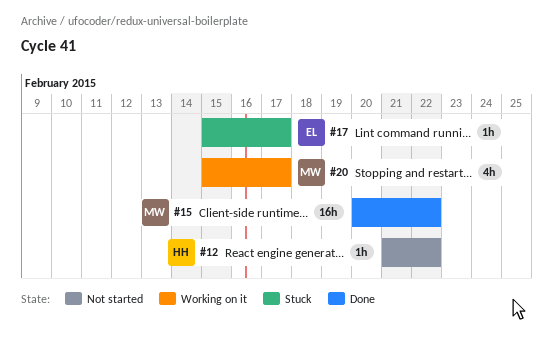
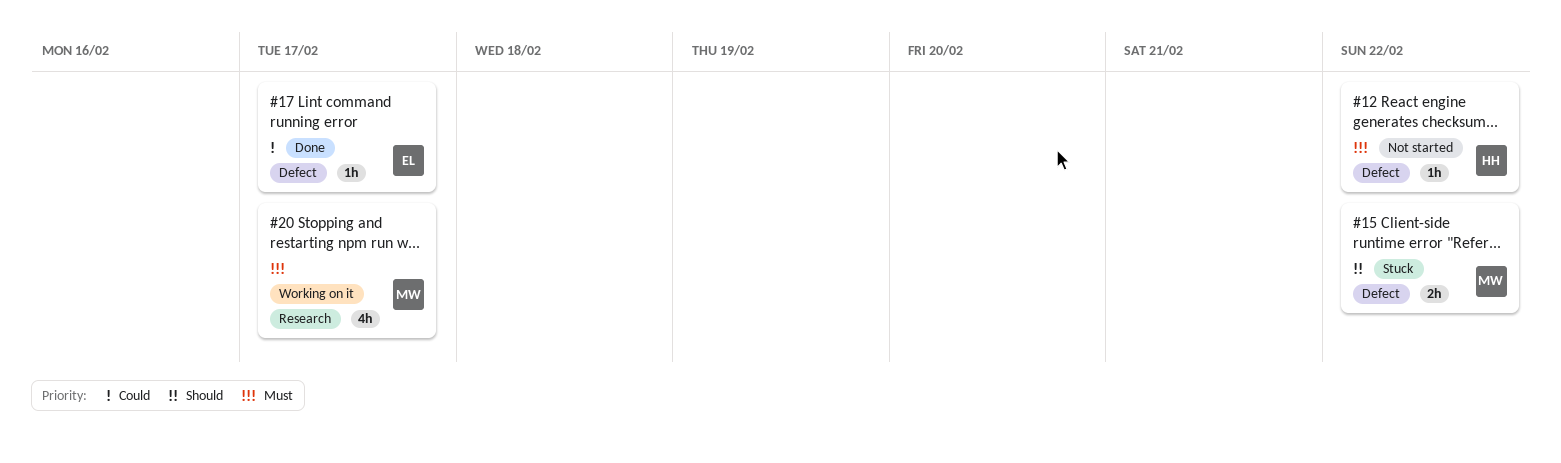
#15, status: Done -> Stuck
#15, estimate: 16h -> 2h
#17, status: Stuck -> Done

